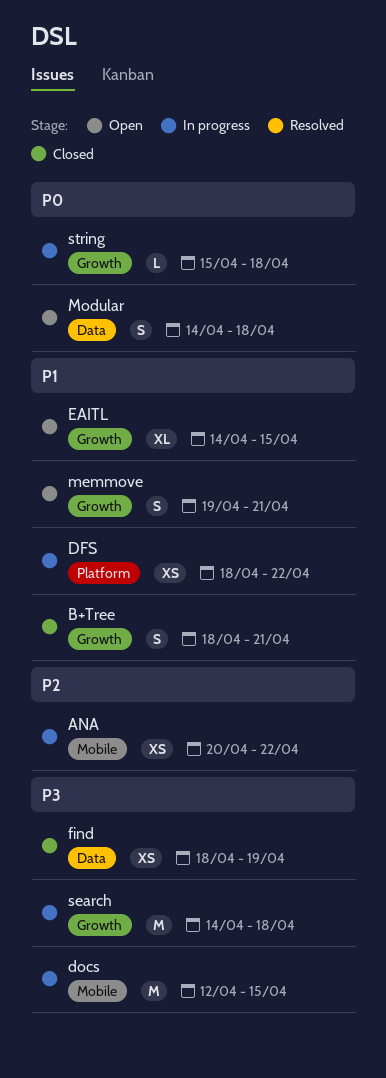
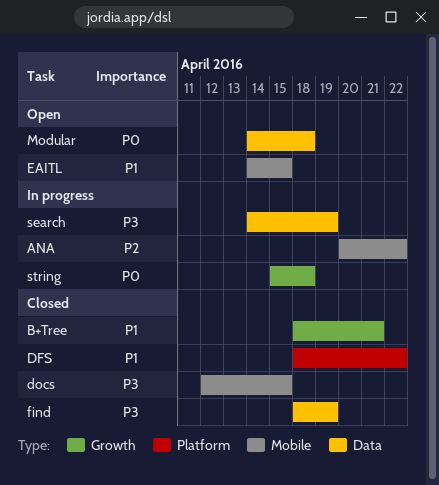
DFS, status: In progress -> Closed
docs, status: In progress -> Closed
EAITL, label: Growth -> Mobile
memmove: present -> none
search, label: Growth -> Data
search, due: Apr 18 -> Apr 19

